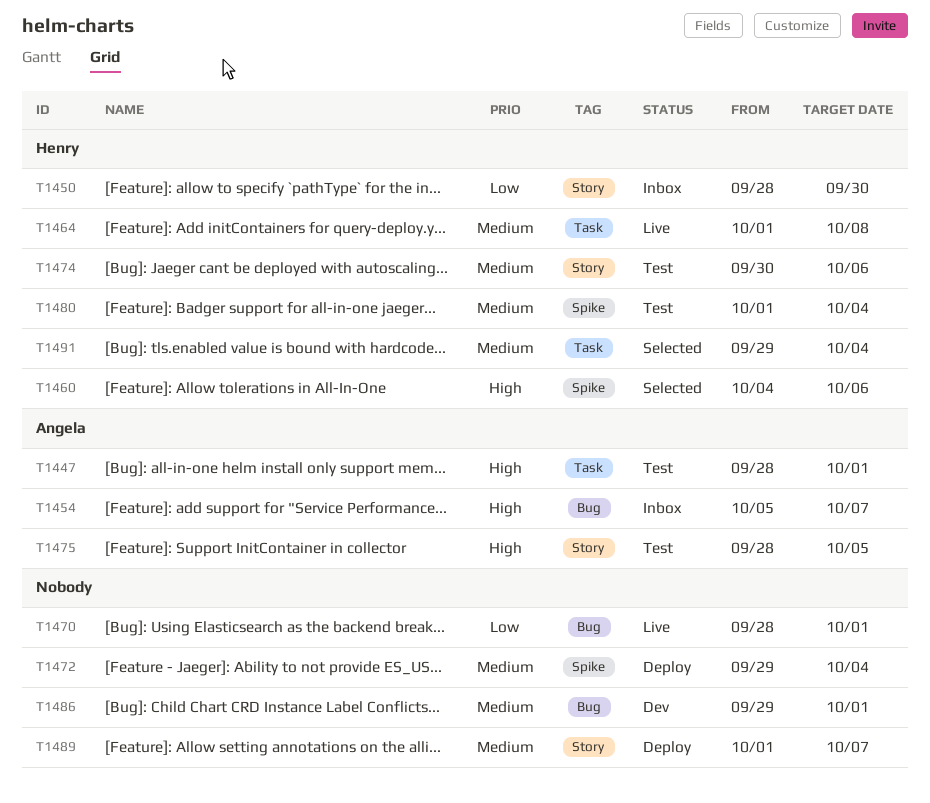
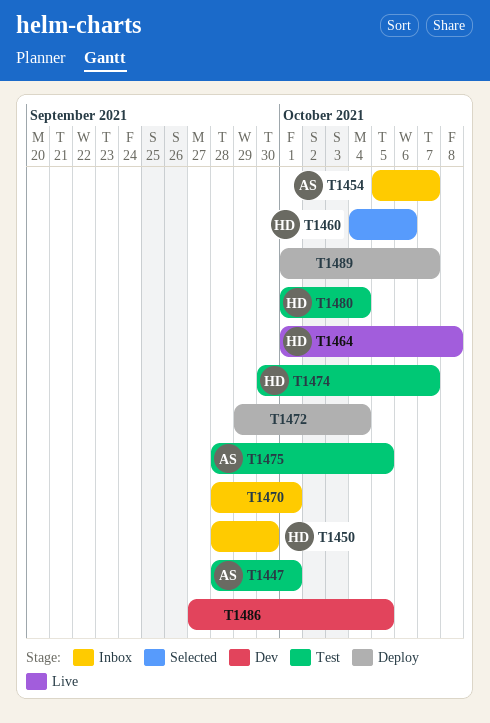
T1470, status: Live -> Inbox
T1474, due: Oct 6 -> Oct 7
T1486, start: Sep 29 -> Sep 27
T1486, due: Oct 1 -> Oct 5
T1491: present -> none

